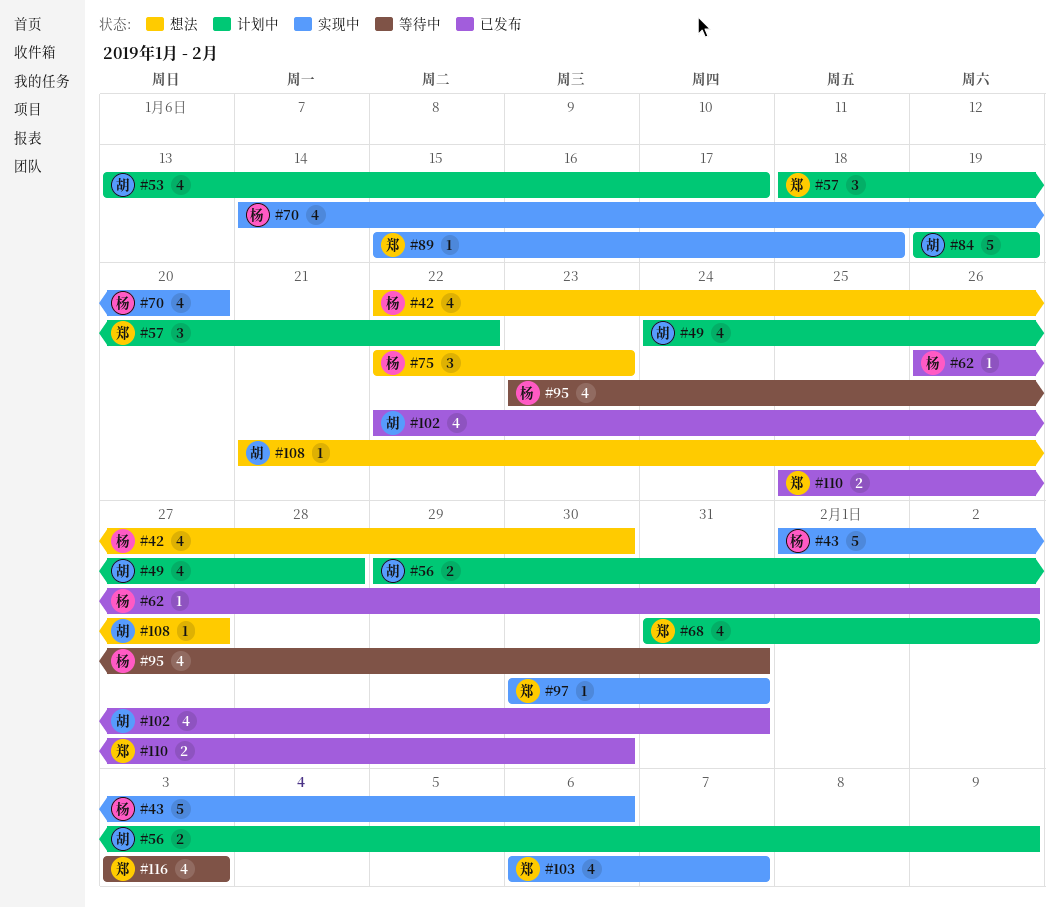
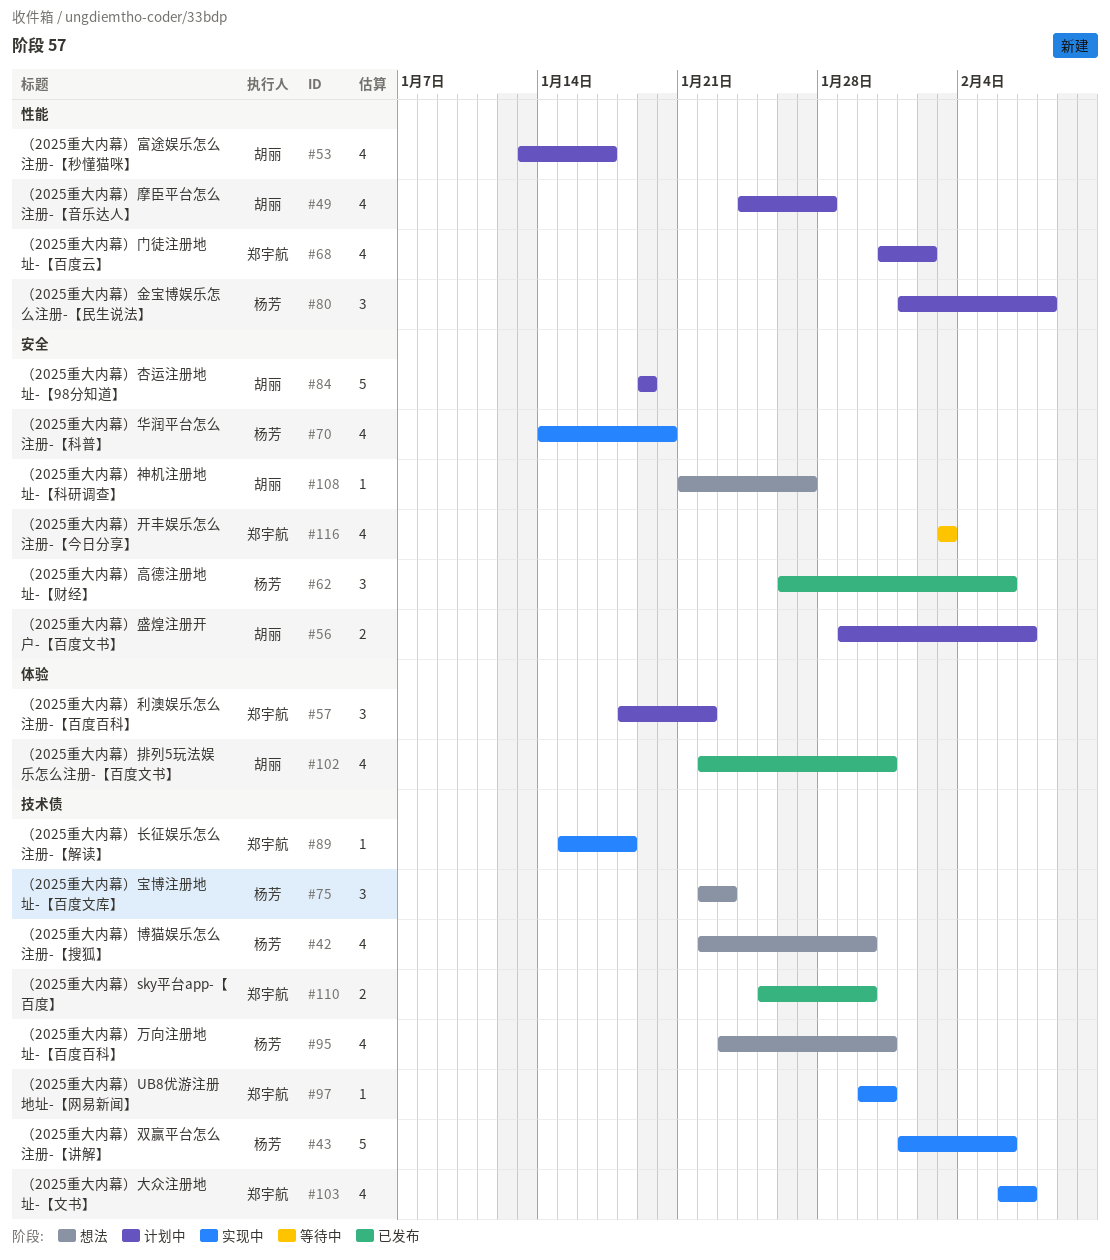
#56, due: Feb 9 -> Feb 7
#62, estimate: 1 -> 3
#62, due: Feb 2 -> Feb 6
#80: none -> present
#95, status: 等待中 -> 想法

